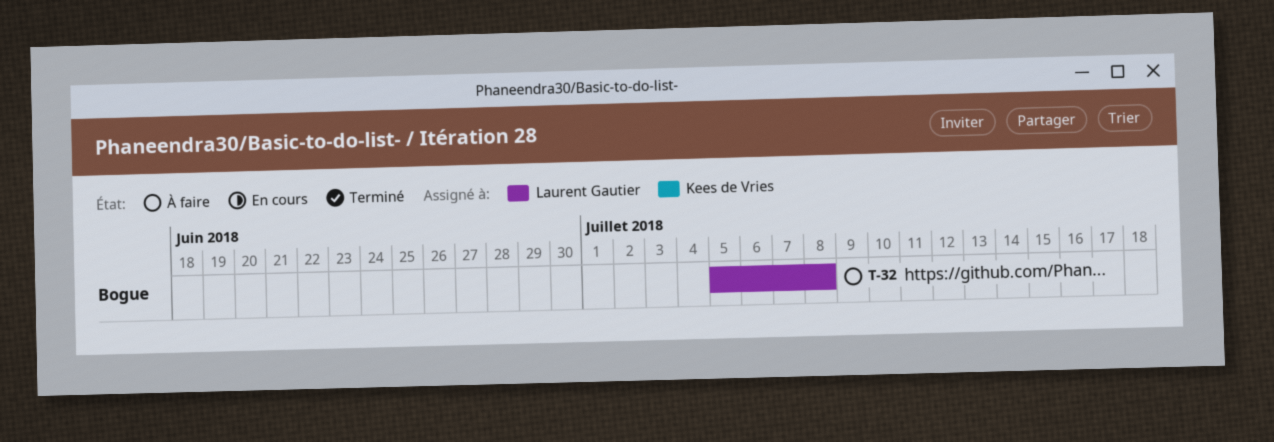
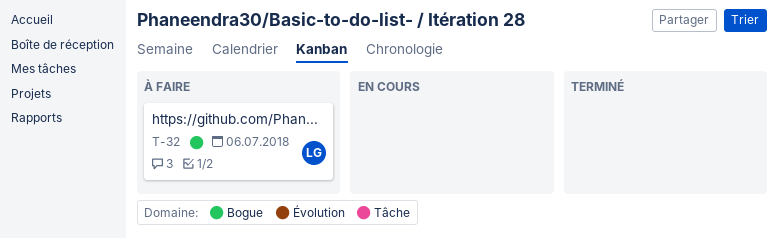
T-32, due: Jul 8 -> Jul 6

